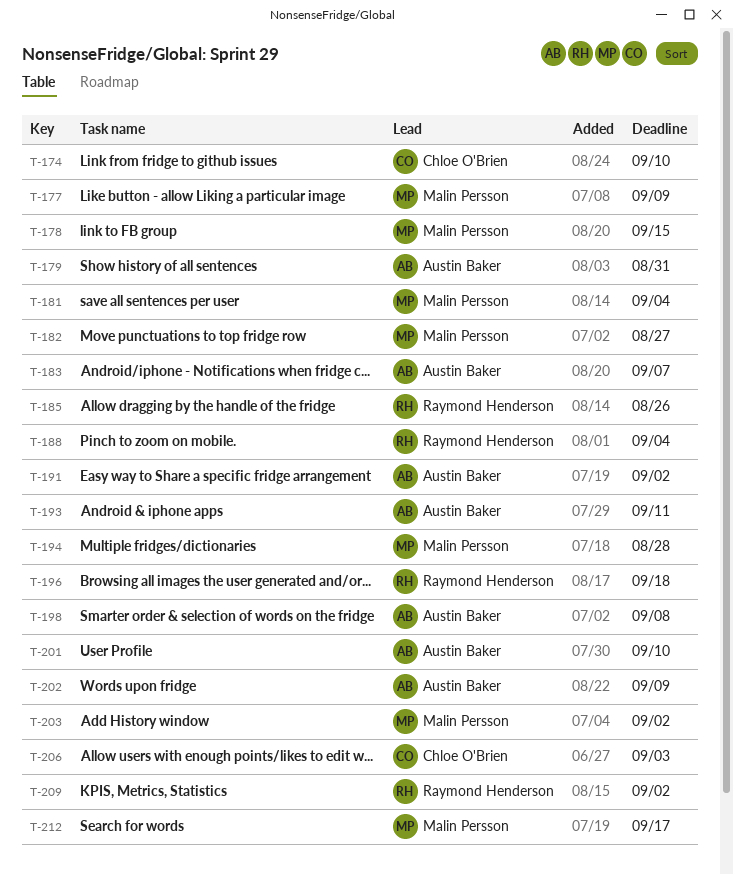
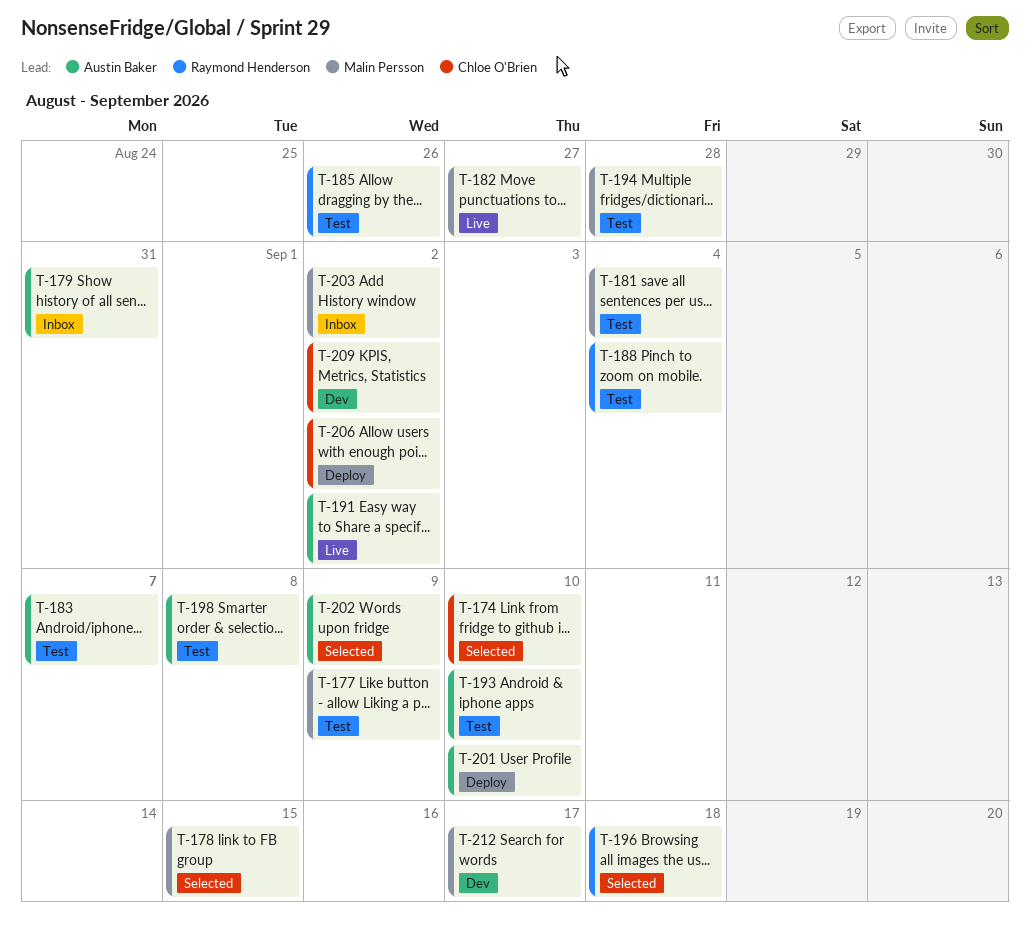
T-193, due: Sep 11 -> Sep 10
T-206, due: Sep 3 -> Sep 2
T-209, owner: Raymond Henderson -> Chloe O'Brien

